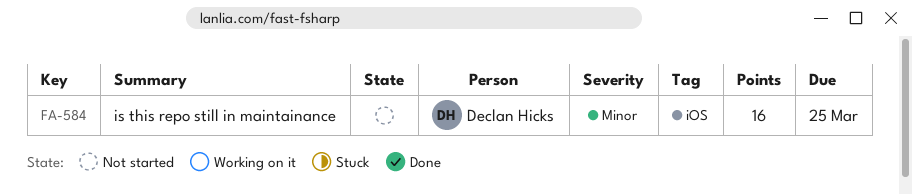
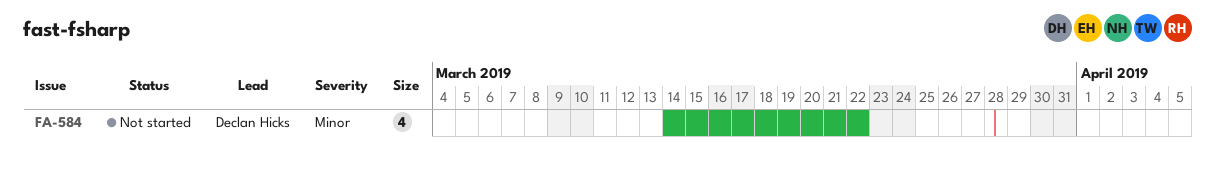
FA-584, estimate: 16 -> 4
FA-584, due: Mar 25 -> Mar 22

